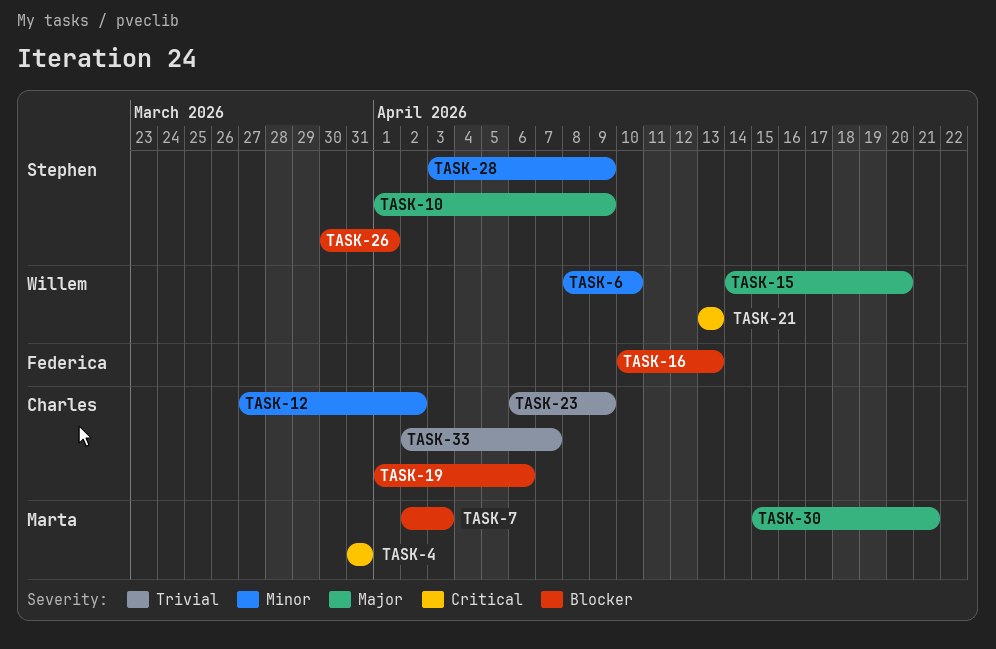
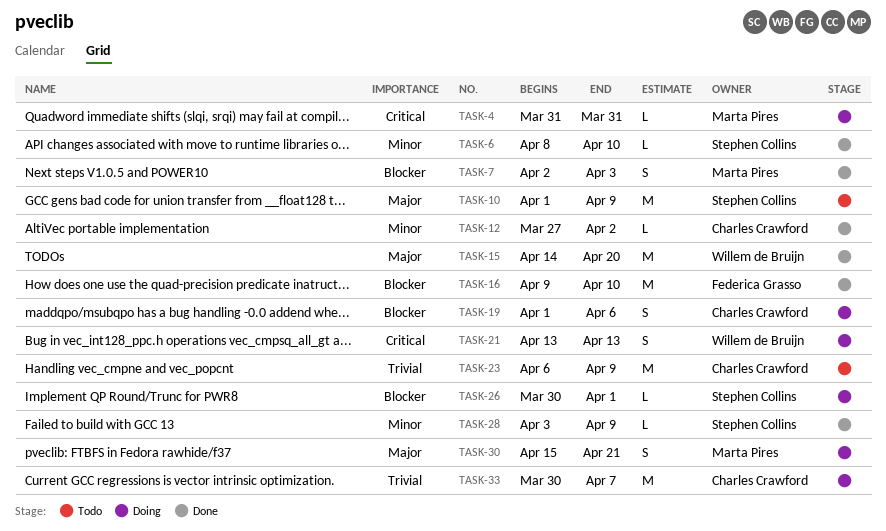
TASK-6, owner: Willem de Bruijn -> Stephen Collins
TASK-16, start: Apr 10 -> Apr 9
TASK-16, due: Apr 13 -> Apr 10
TASK-33, start: Apr 2 -> Mar 30

